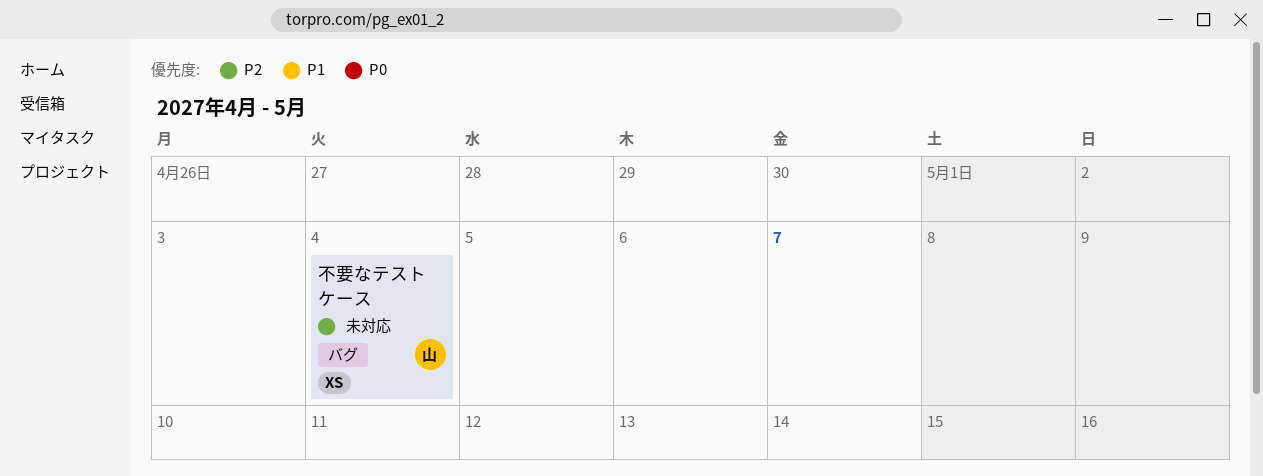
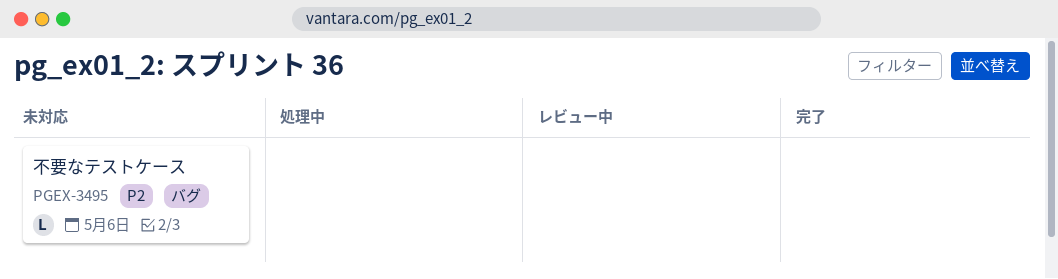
不要なテストケース, estimate: XS -> L
不要なテストケース, due: May 4 -> May 6

